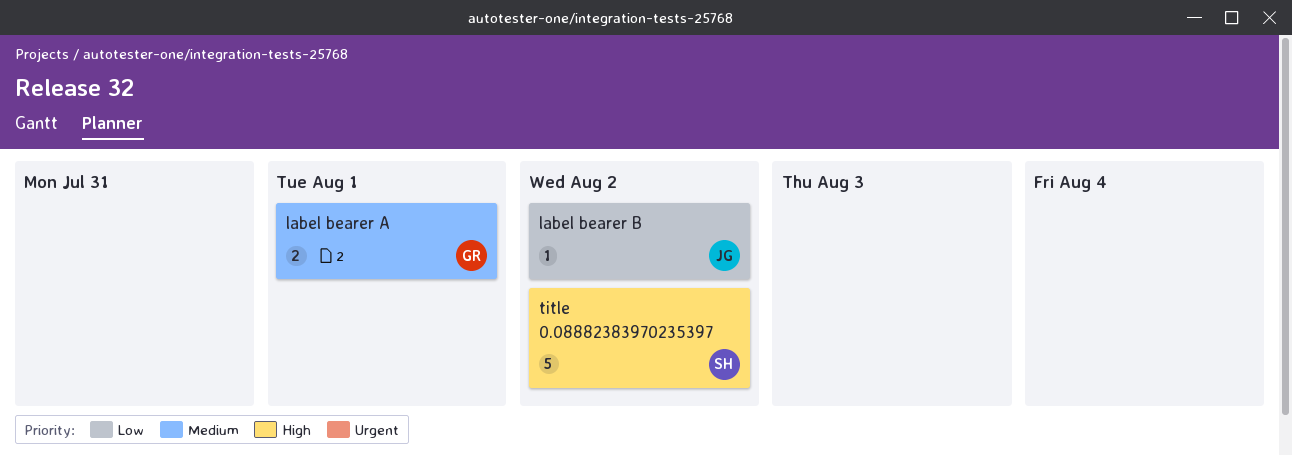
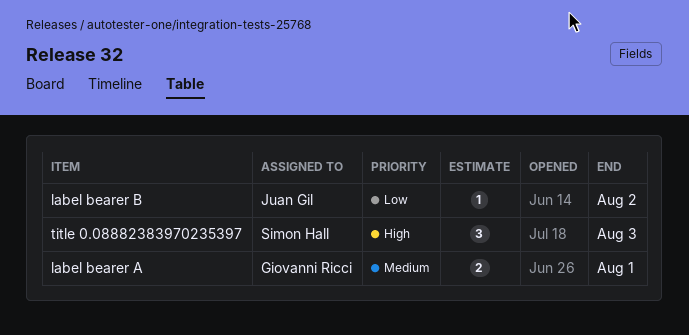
title 0.08882383970235397, estimate: 5 -> 3
title 0.08882383970235397, due: Aug 2 -> Aug 3

